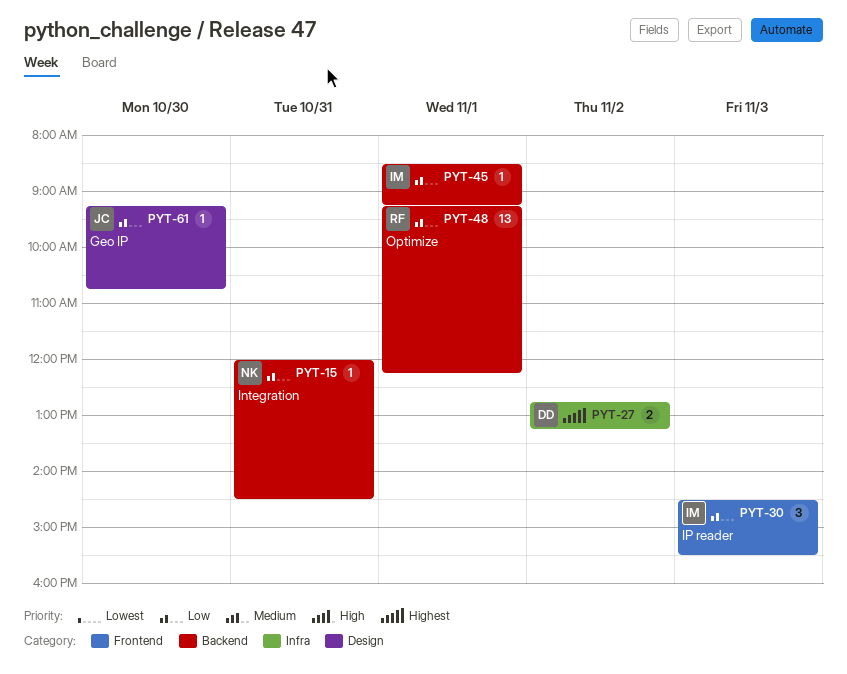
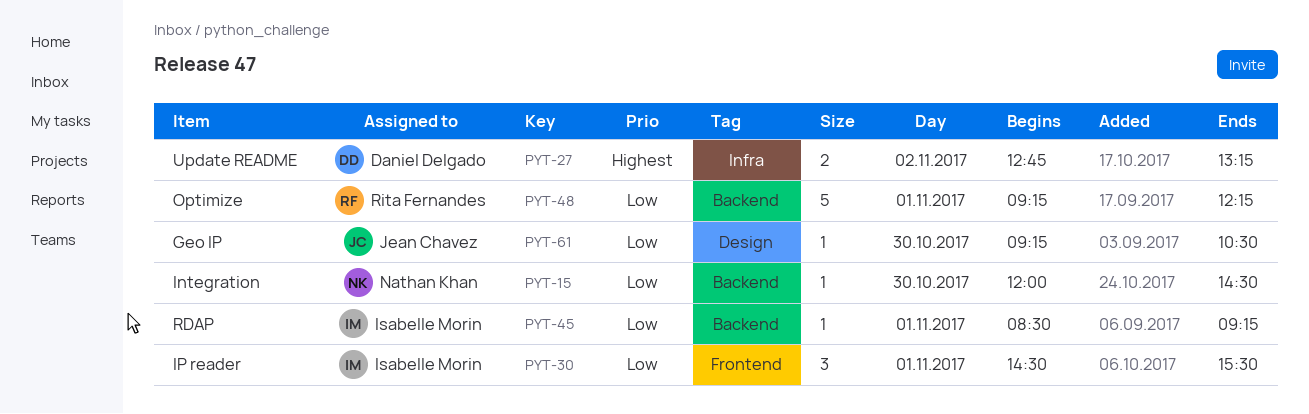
PYT-15, day: Oct 31 -> Oct 30
PYT-30, day: Nov 3 -> Nov 1
PYT-48, estimate: 13 -> 5
PYT-61, ends: 10:45 -> 10:30

